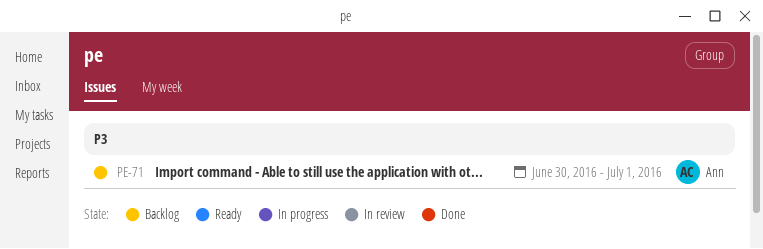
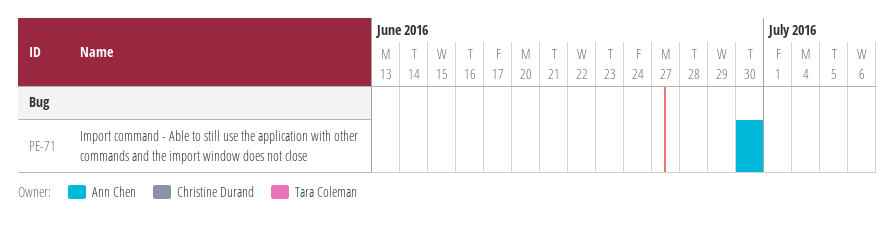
PE-71, due: Jul 1 -> Jun 30

